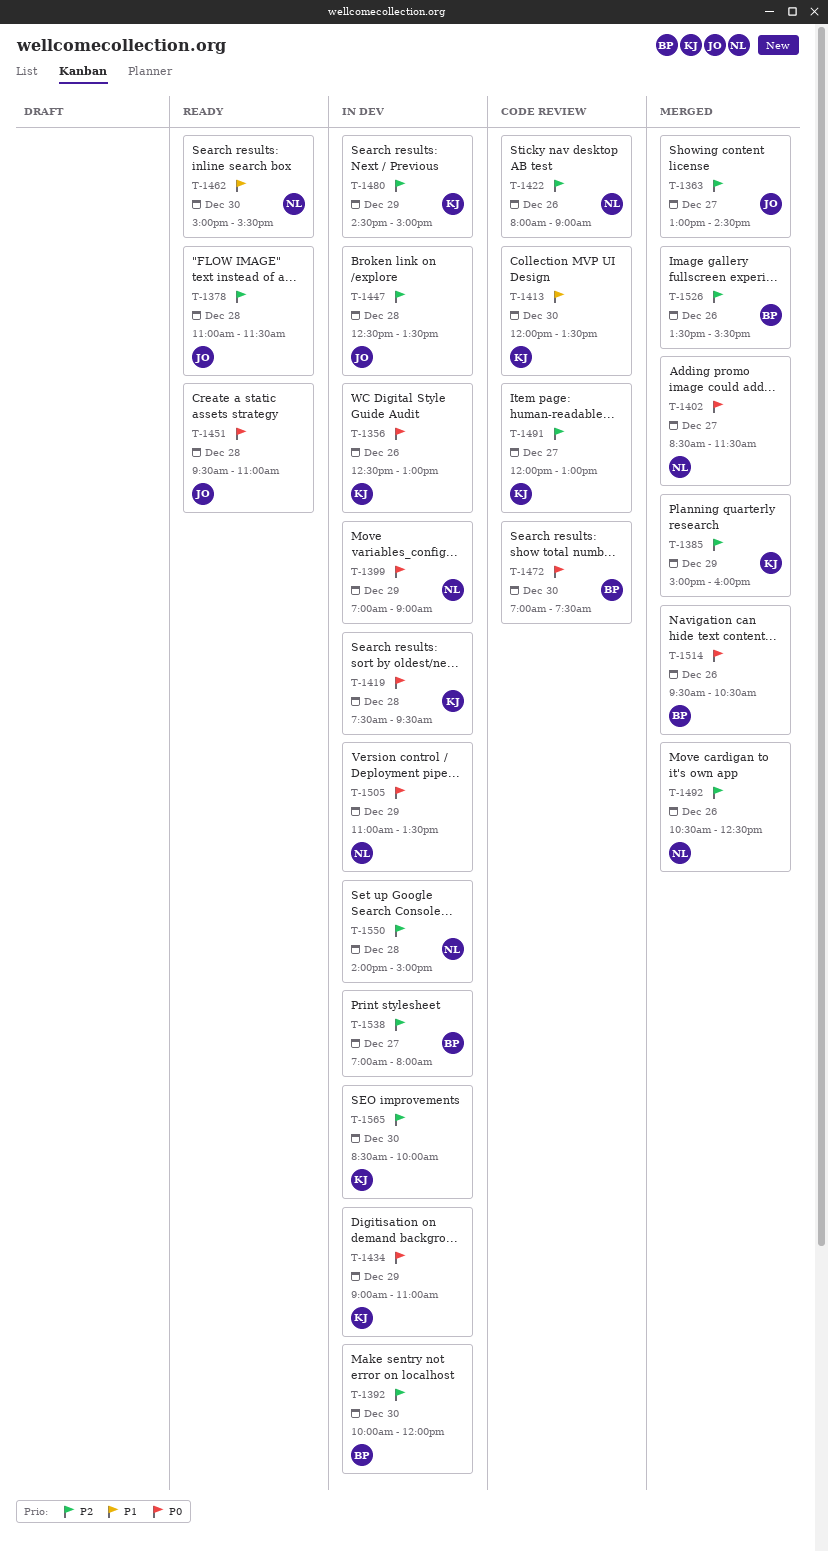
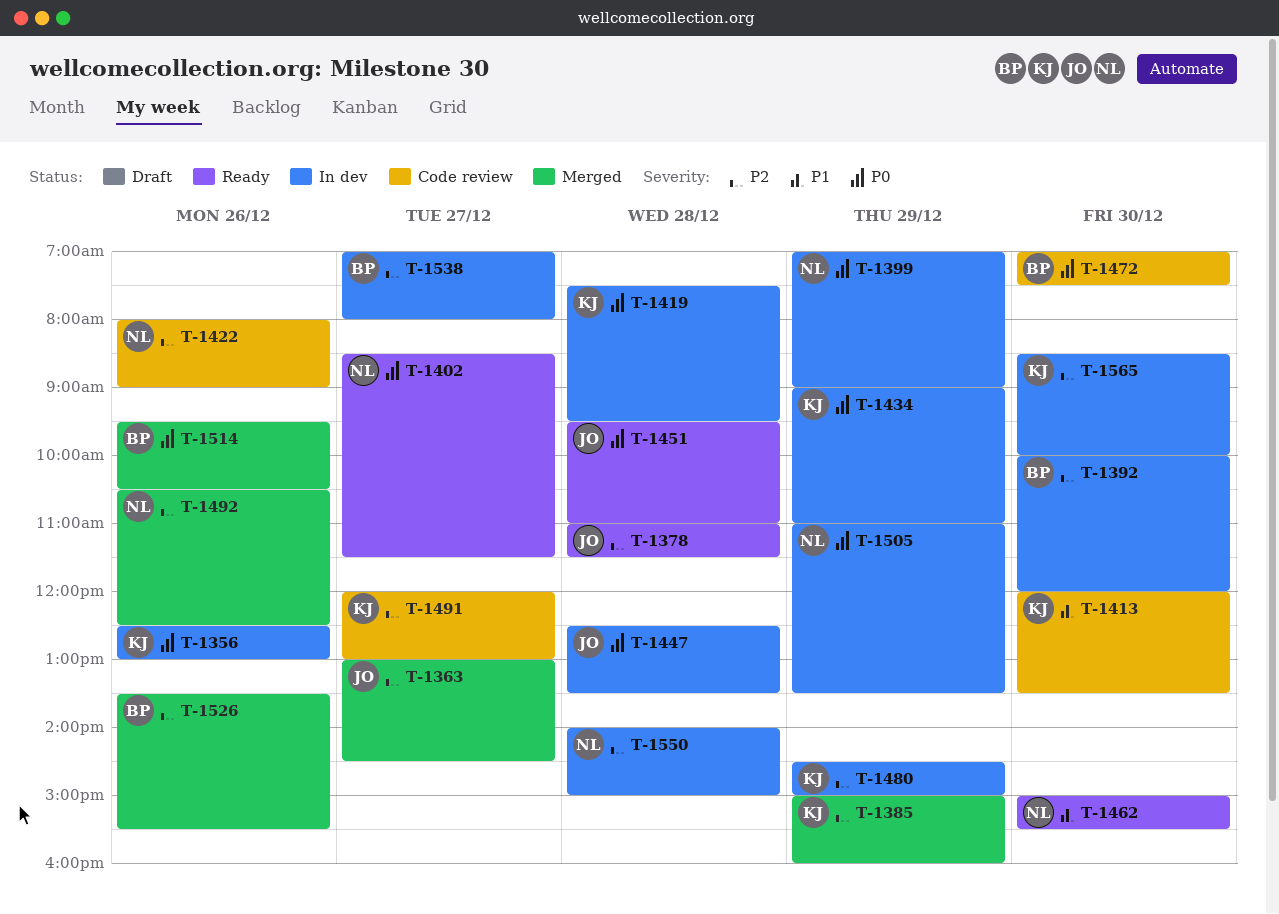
T-1402, status: Merged -> Ready
T-1447, priority: P2 -> P0

